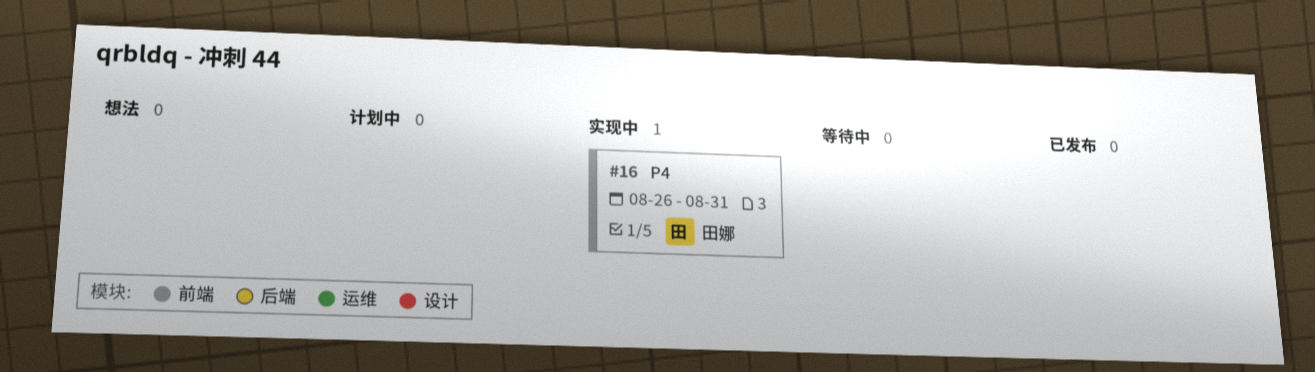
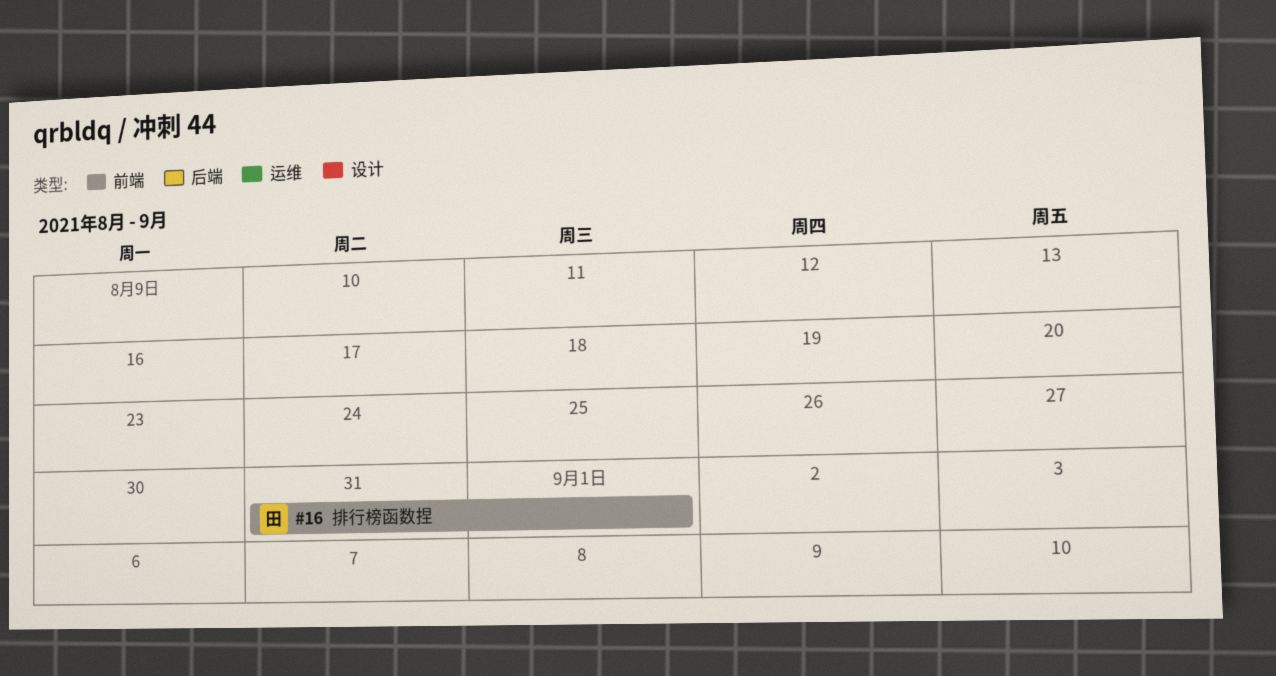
#16, start: Aug 26 -> Aug 31
#16, due: Aug 31 -> Sep 1

